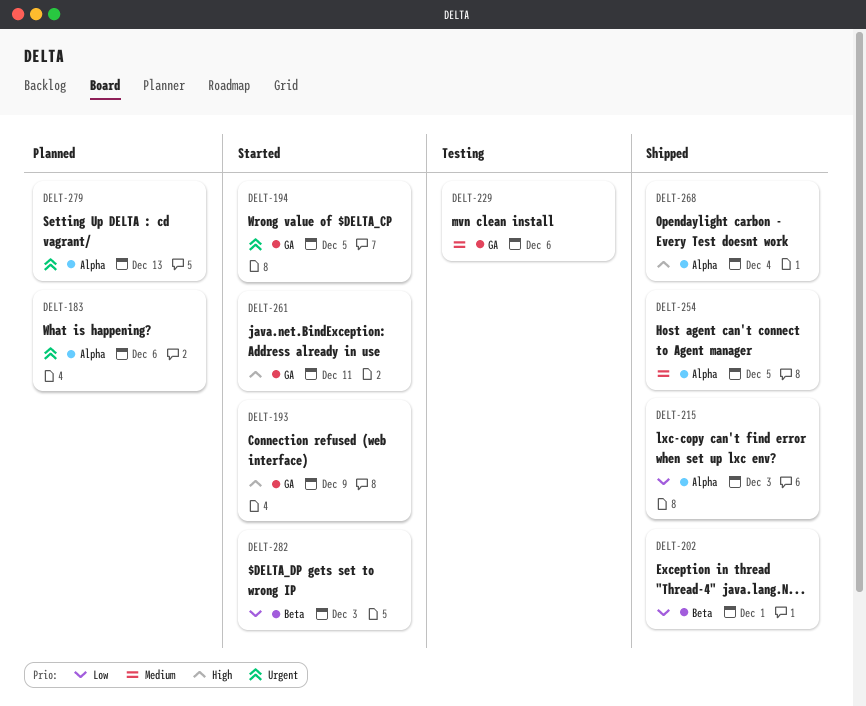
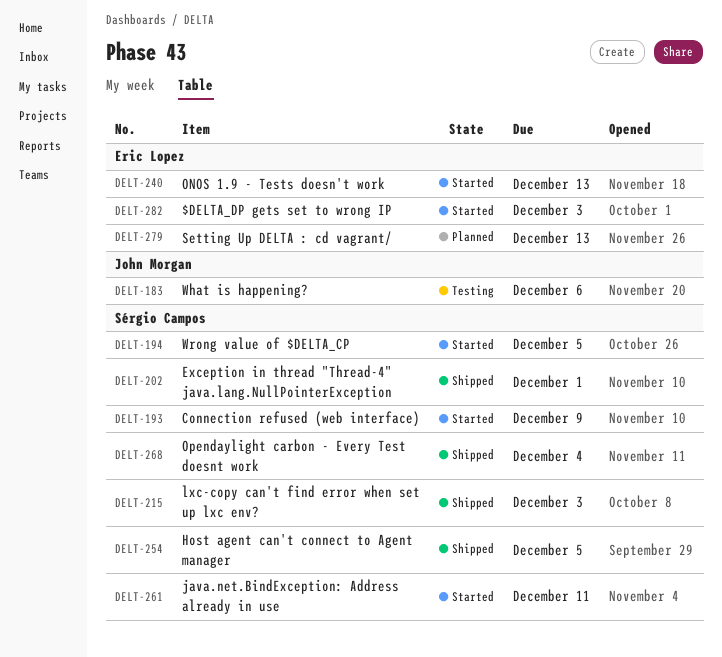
DELT-183, status: Planned -> Testing
DELT-229: present -> none
DELT-240: none -> present

